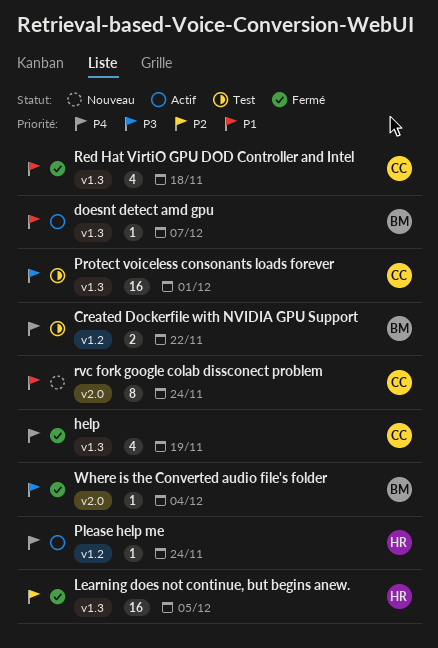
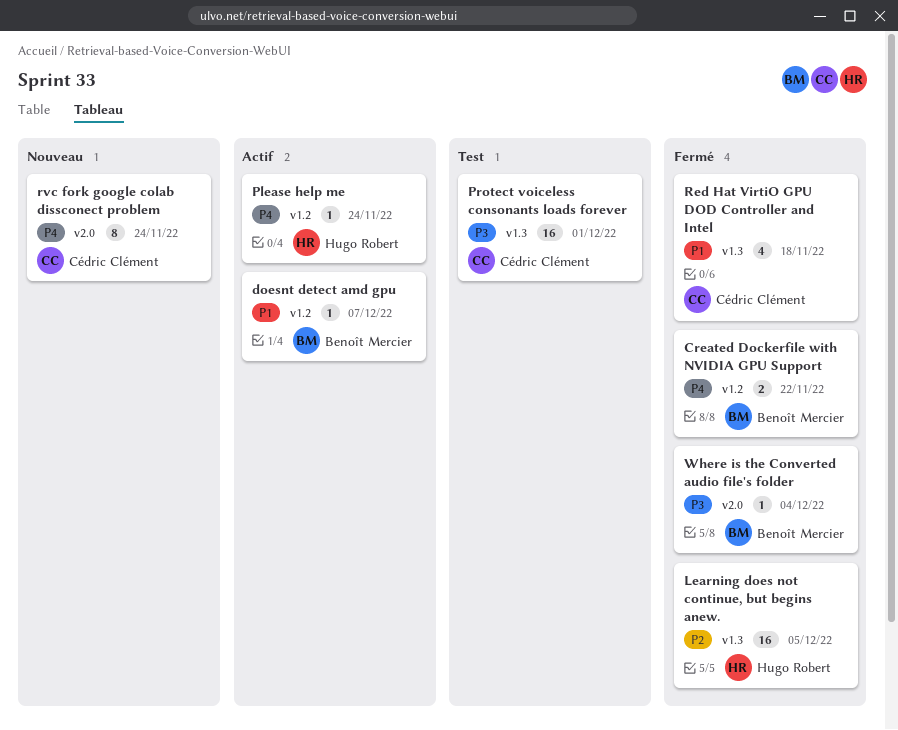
Created Dockerfile with NVIDIA GPU Support, status: Test -> Fermé
doesnt detect amd gpu, label: v1.3 -> v1.2
help: present -> none
rvc fork google colab dissconect problem, priority: P1 -> P4

